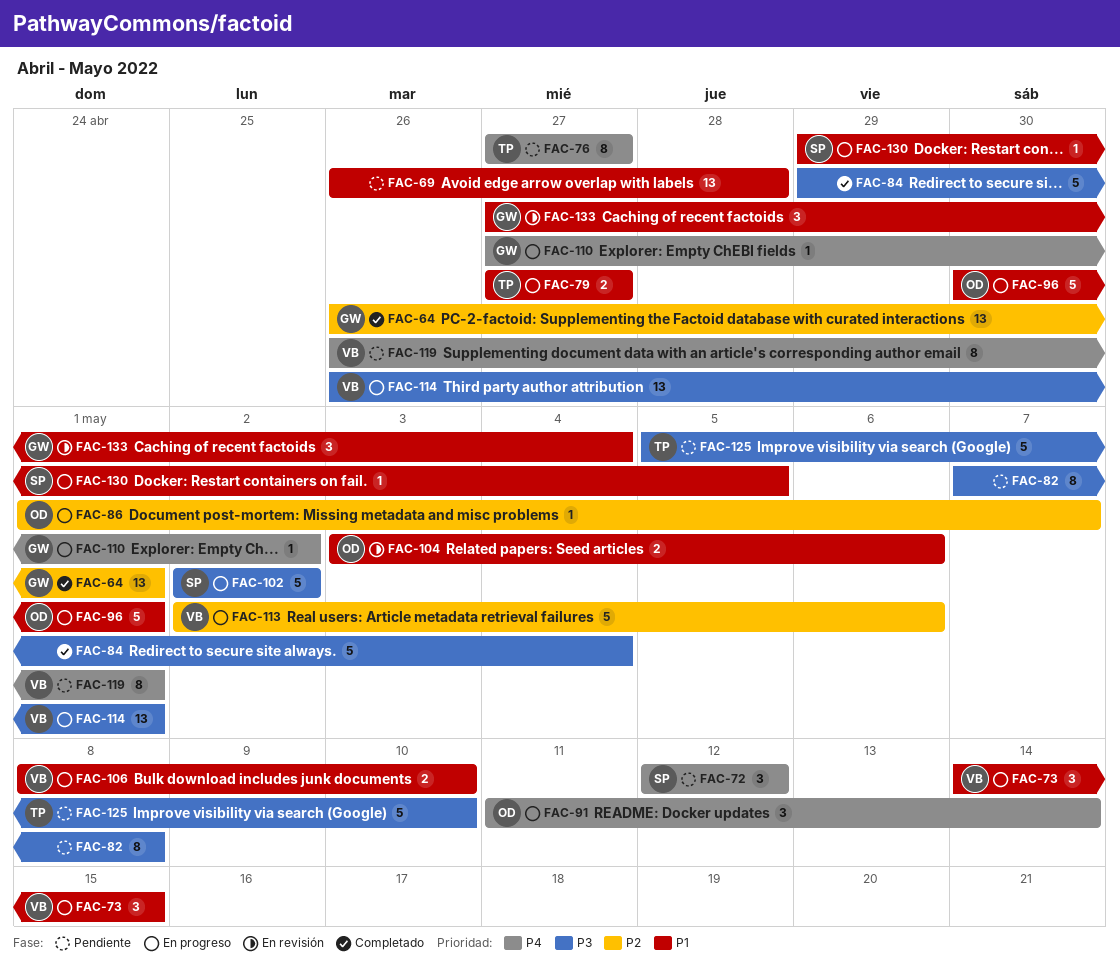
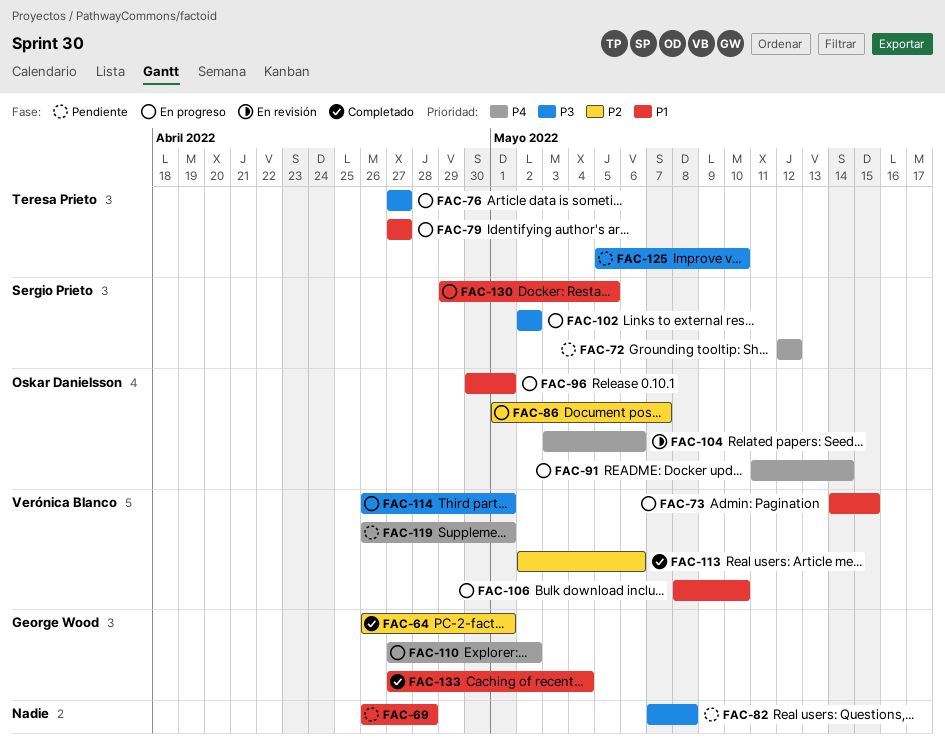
FAC-76, status: Pendiente -> En progreso
FAC-76, priority: P4 -> P3
FAC-84: present -> none
FAC-104, priority: P1 -> P4
FAC-113, status: En progreso -> Completado
FAC-133, status: En revisión -> Completado

